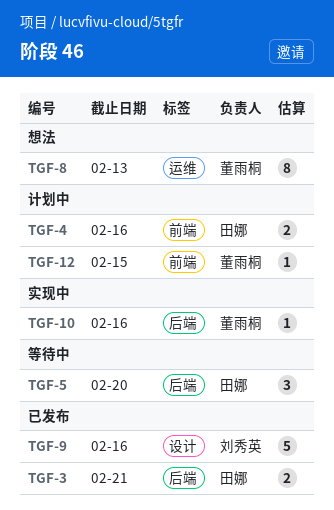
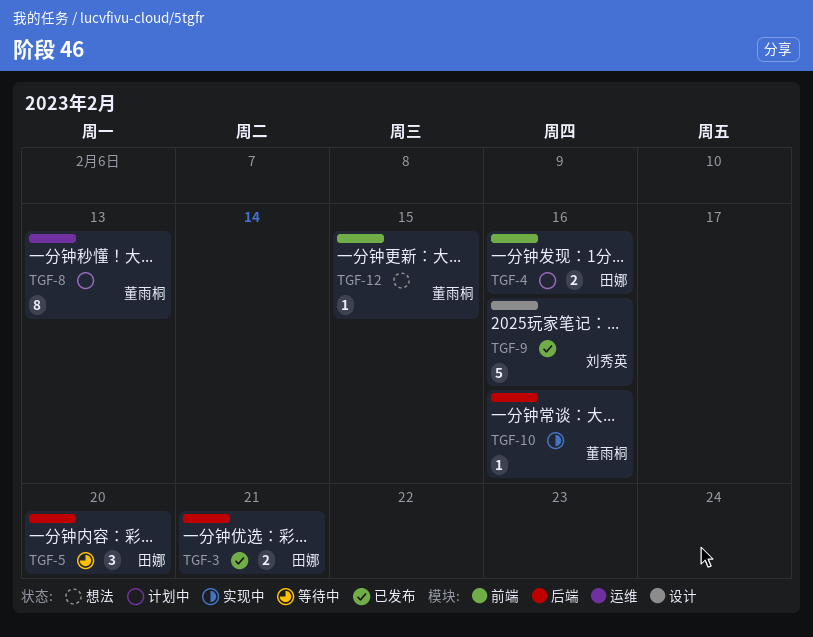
TGF-8, status: 想法 -> 计划中
TGF-12, status: 计划中 -> 想法

